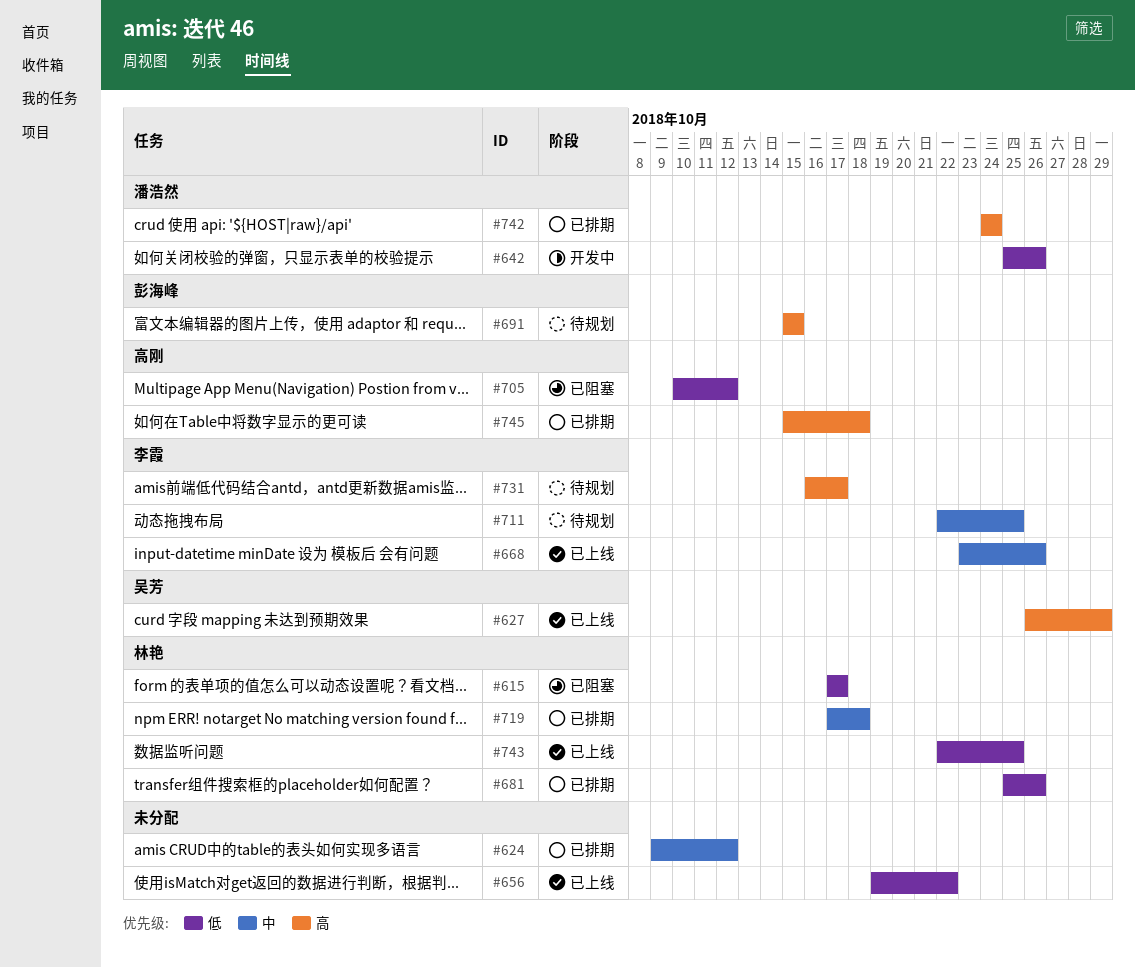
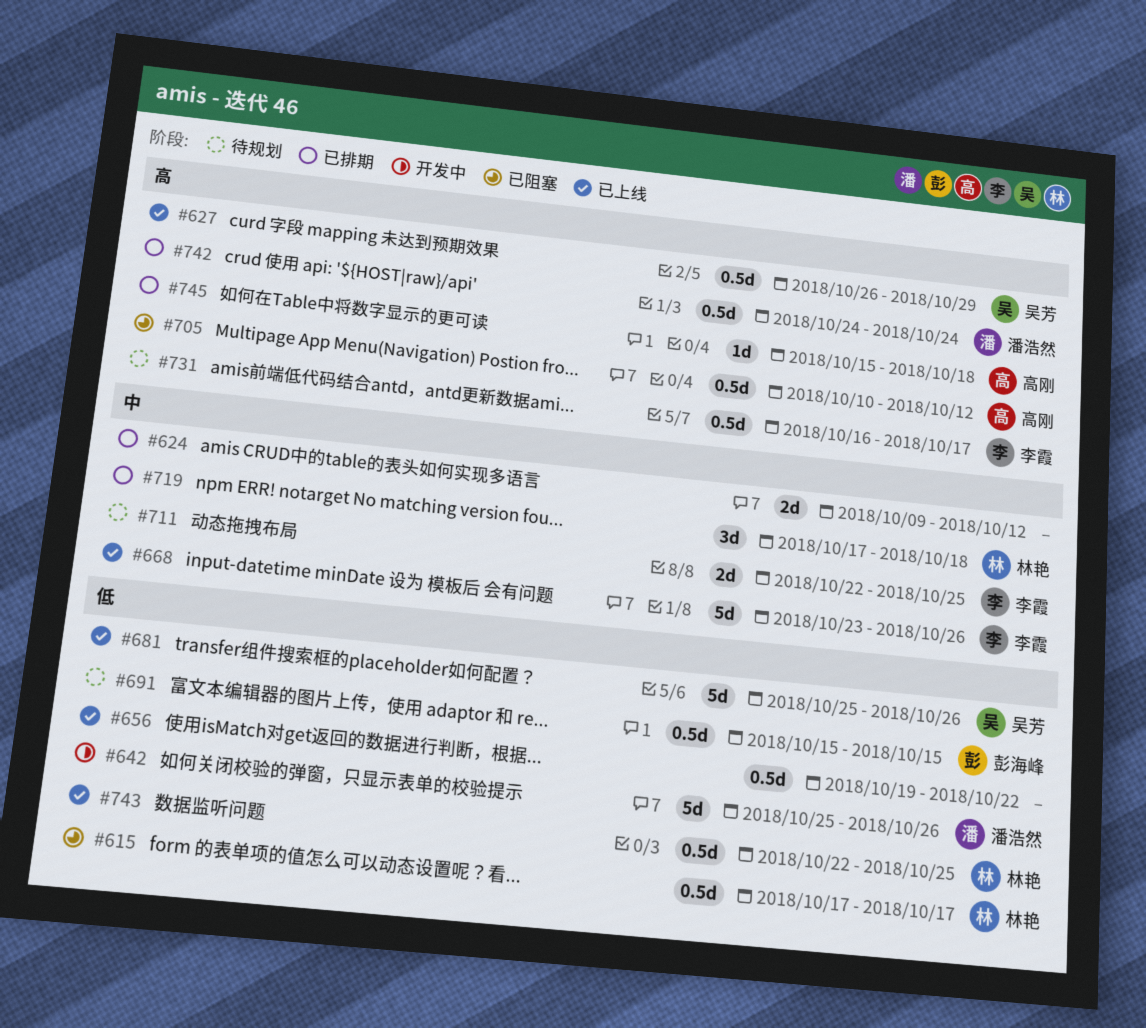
#681, status: 已排期 -> 已上线
#681, owner: 林艳 -> 吴芳
#691, priority: 高 -> 低
#705, priority: 低 -> 高

